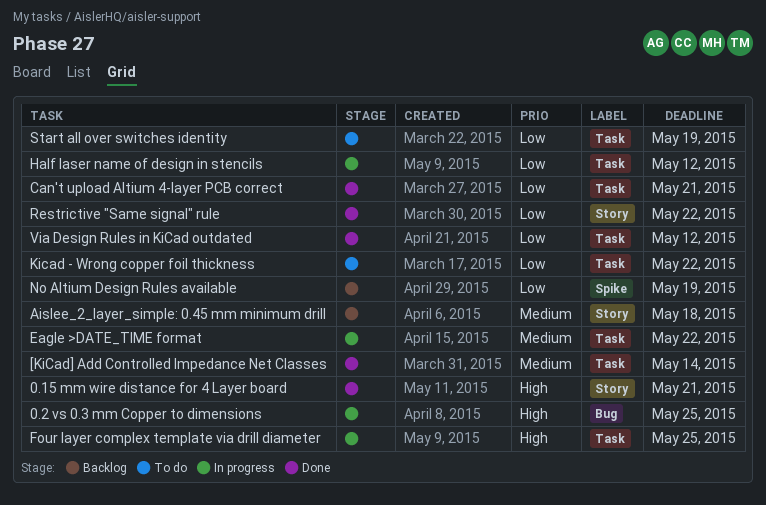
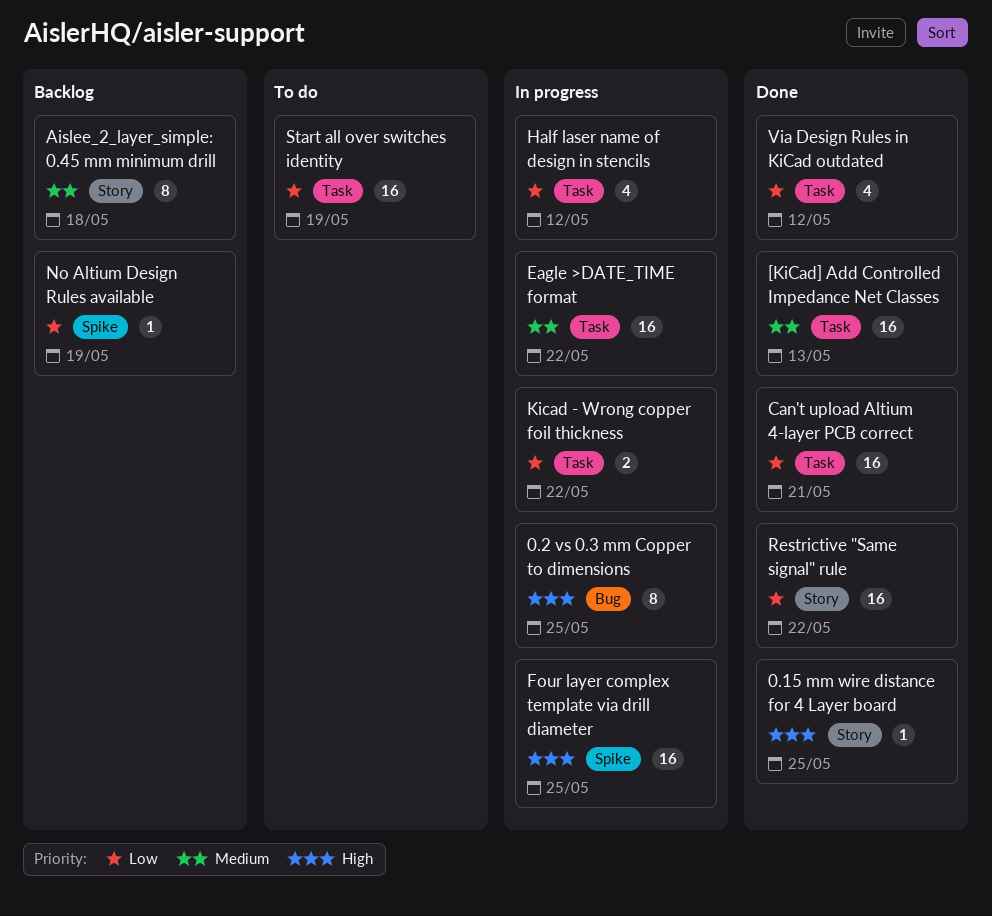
0.15 mm wire distance for 4 Layer board, due: May 21 -> May 25
[KiCad] Add Controlled Impedance Net Classes, due: May 14 -> May 13
Four layer complex template via drill diameter, label: Task -> Spike
Kicad - Wrong copper foil thickness, status: To do -> In progress

